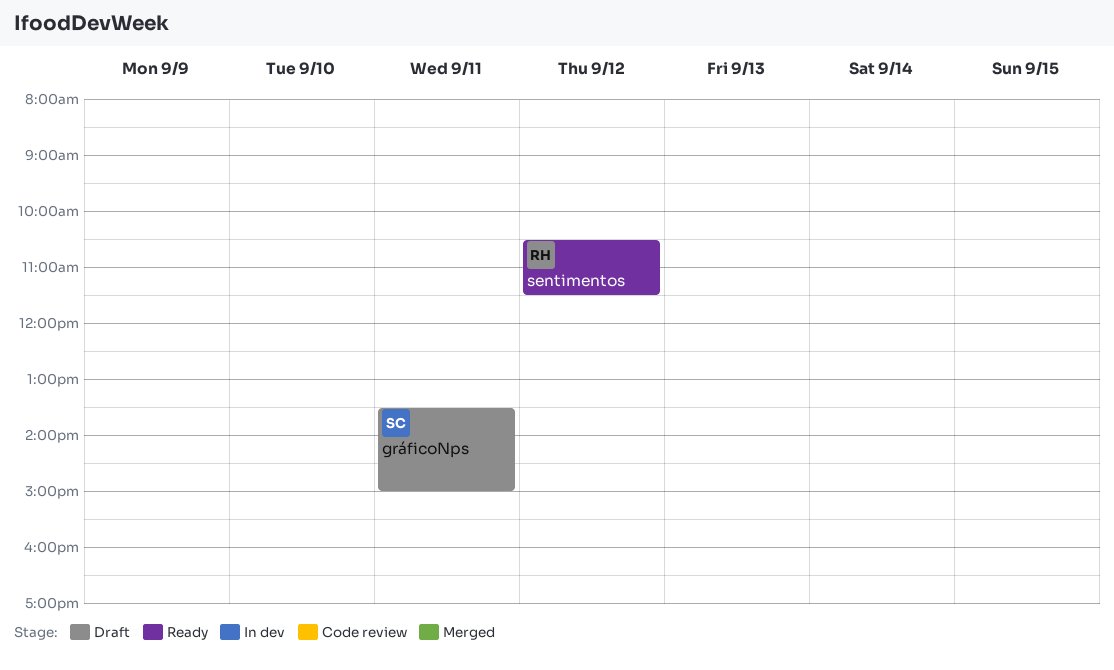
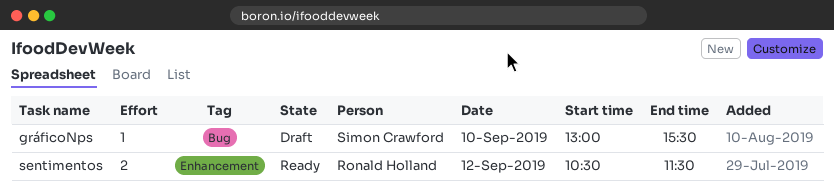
gráficoNps, day: Sep 11 -> Sep 10
gráficoNps, begins: 13:30 -> 13:00
gráficoNps, ends: 15:00 -> 15:30

